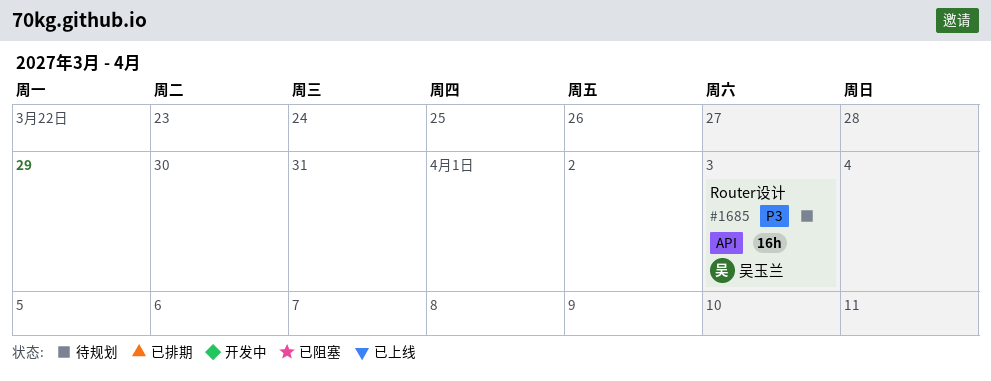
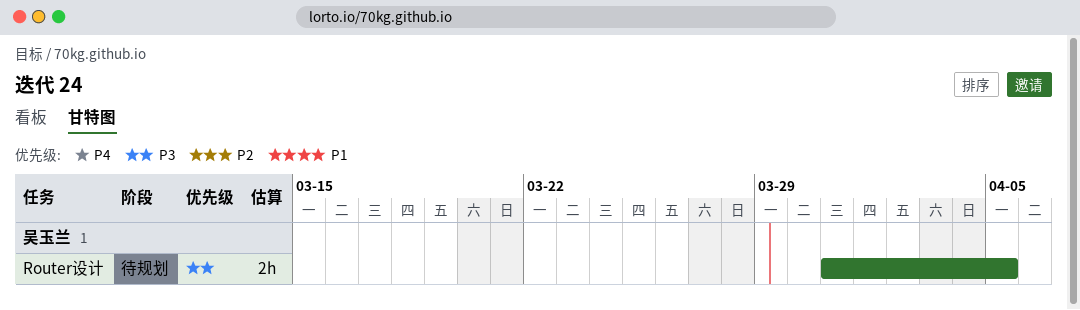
Router设计, estimate: 16h -> 2h
Router设计, due: Apr 3 -> Apr 5

